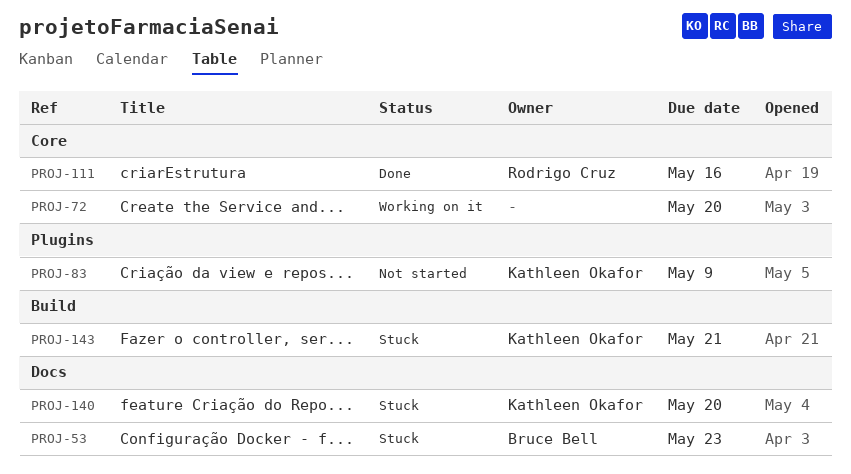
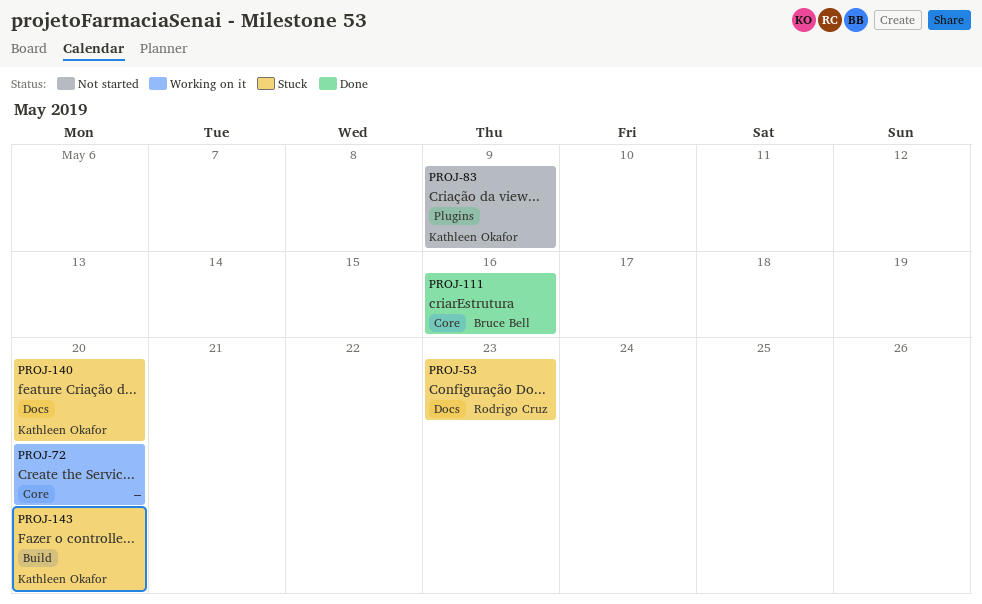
PROJ-53, owner: Bruce Bell -> Rodrigo Cruz
PROJ-111, owner: Rodrigo Cruz -> Bruce Bell
PROJ-143, due: May 21 -> May 20

